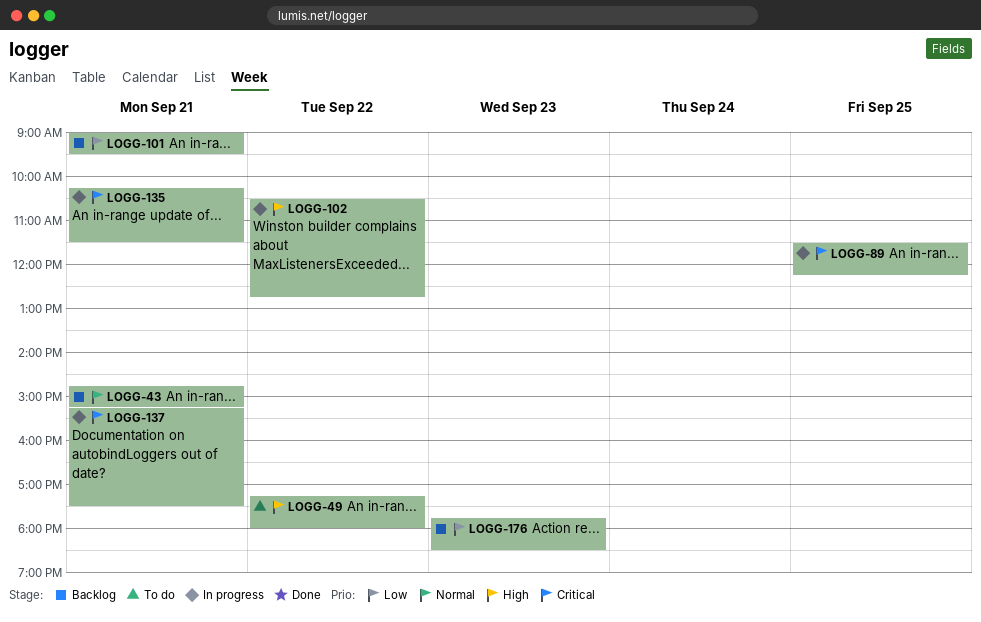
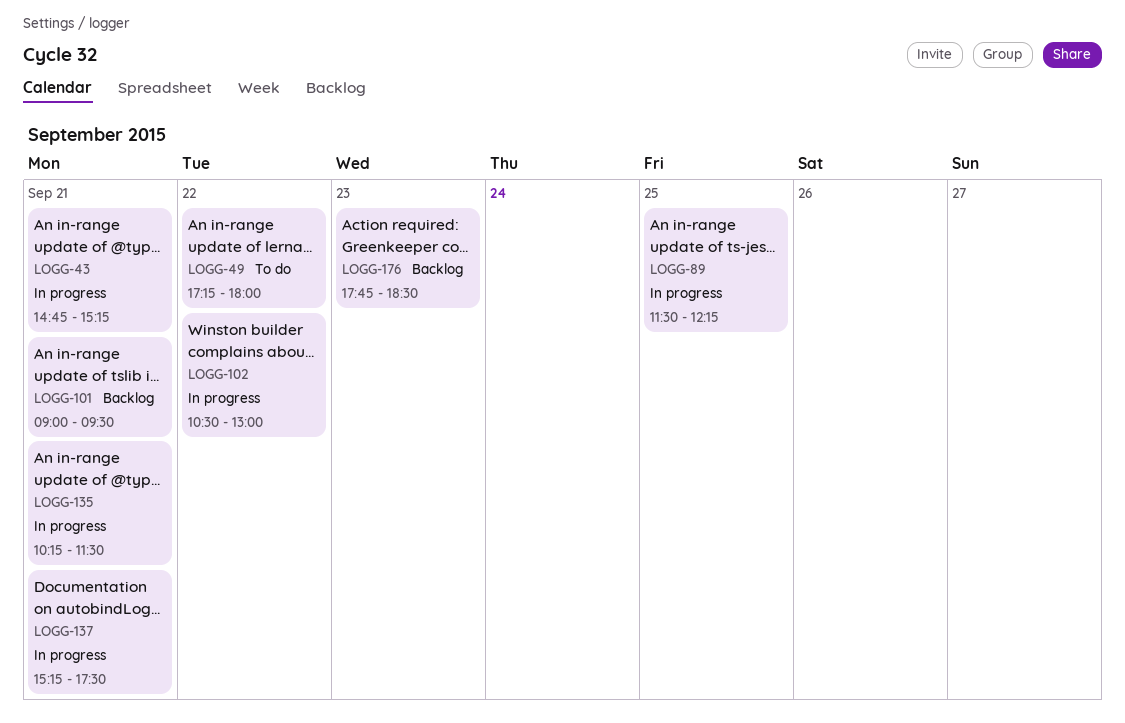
LOGG-43, status: Backlog -> In progress
LOGG-102, ends: 12:45 -> 13:00

